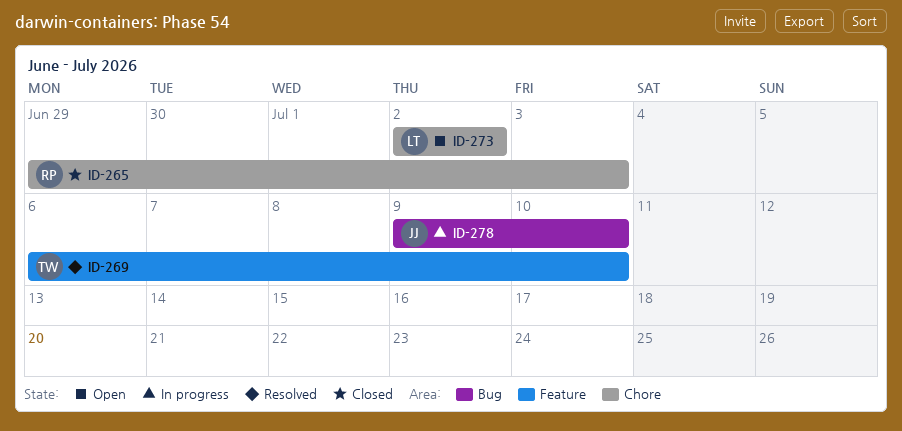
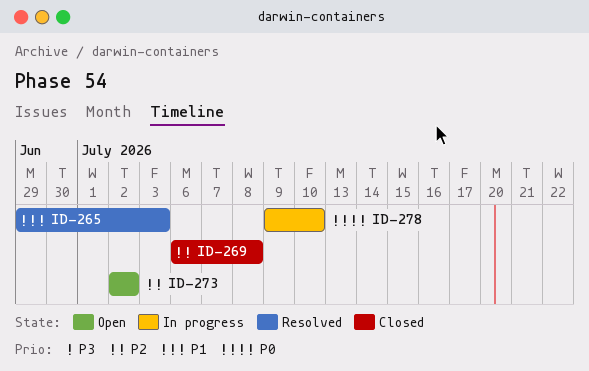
ID-265, status: Closed -> Resolved
ID-269, status: Resolved -> Closed
ID-269, due: Jul 10 -> Jul 8

